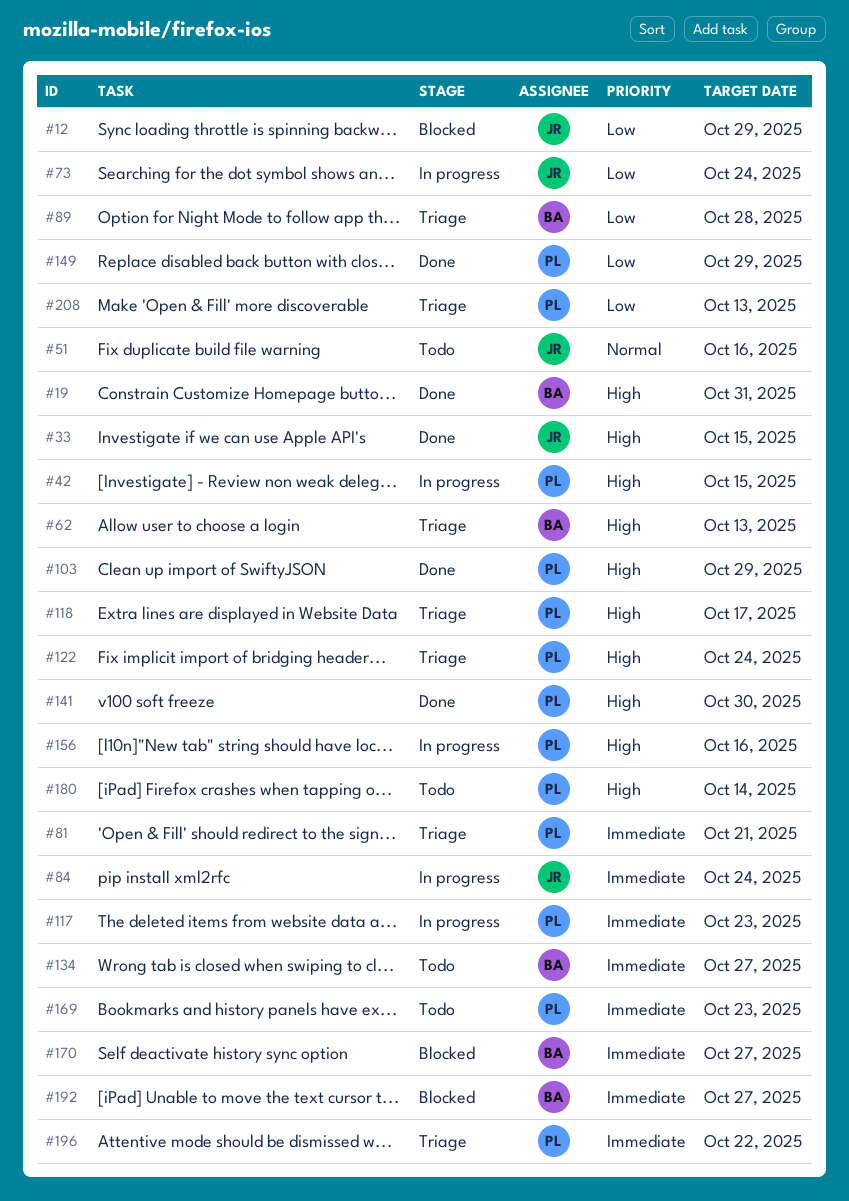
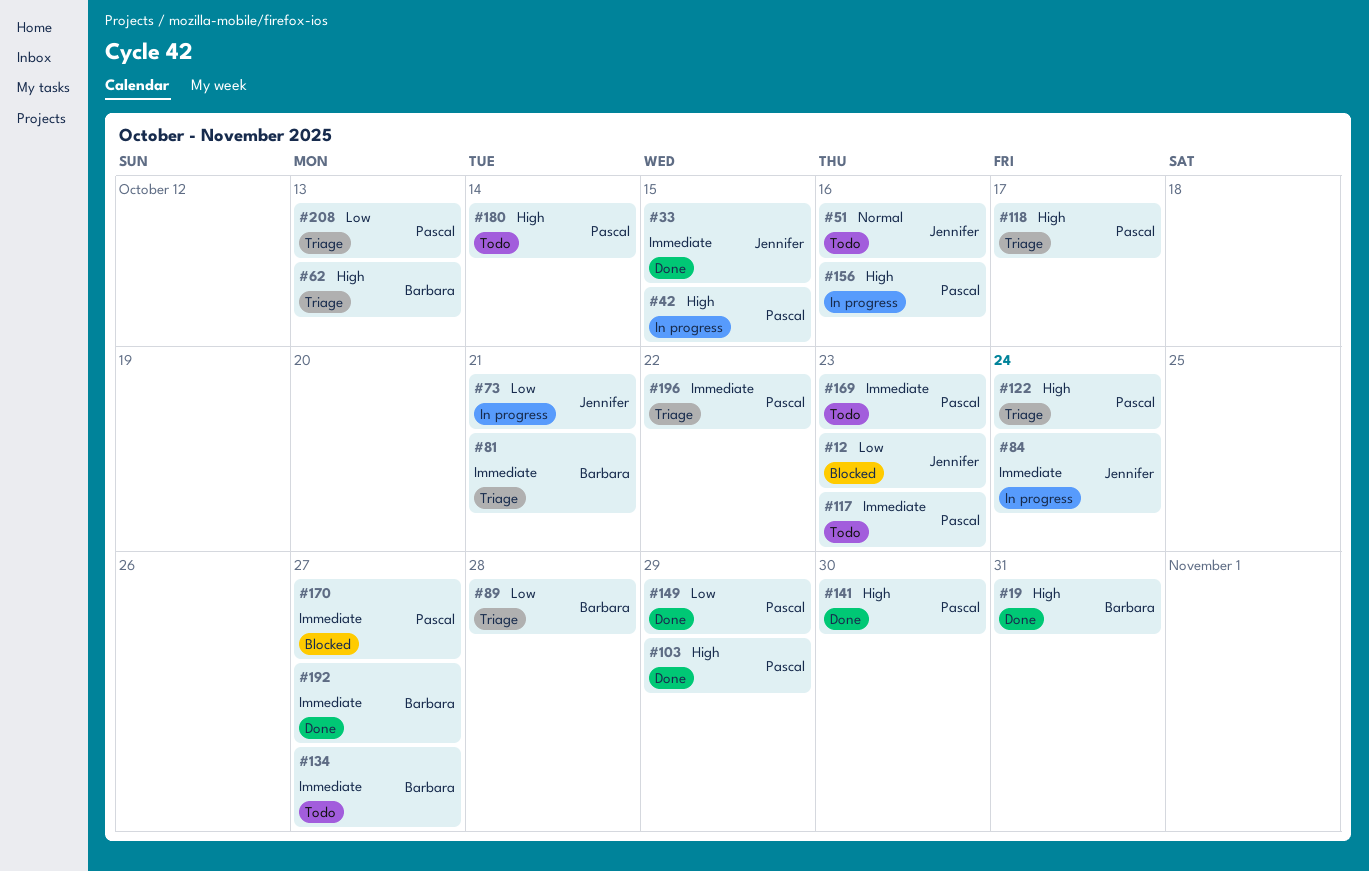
#12, due: Oct 29 -> Oct 23
#33, priority: High -> Immediate
#73, due: Oct 24 -> Oct 21
#81, owner: Pascal -> Barbara
#117, status: In progress -> Todo
#170, owner: Barbara -> Pascal
#192, status: Blocked -> Done

